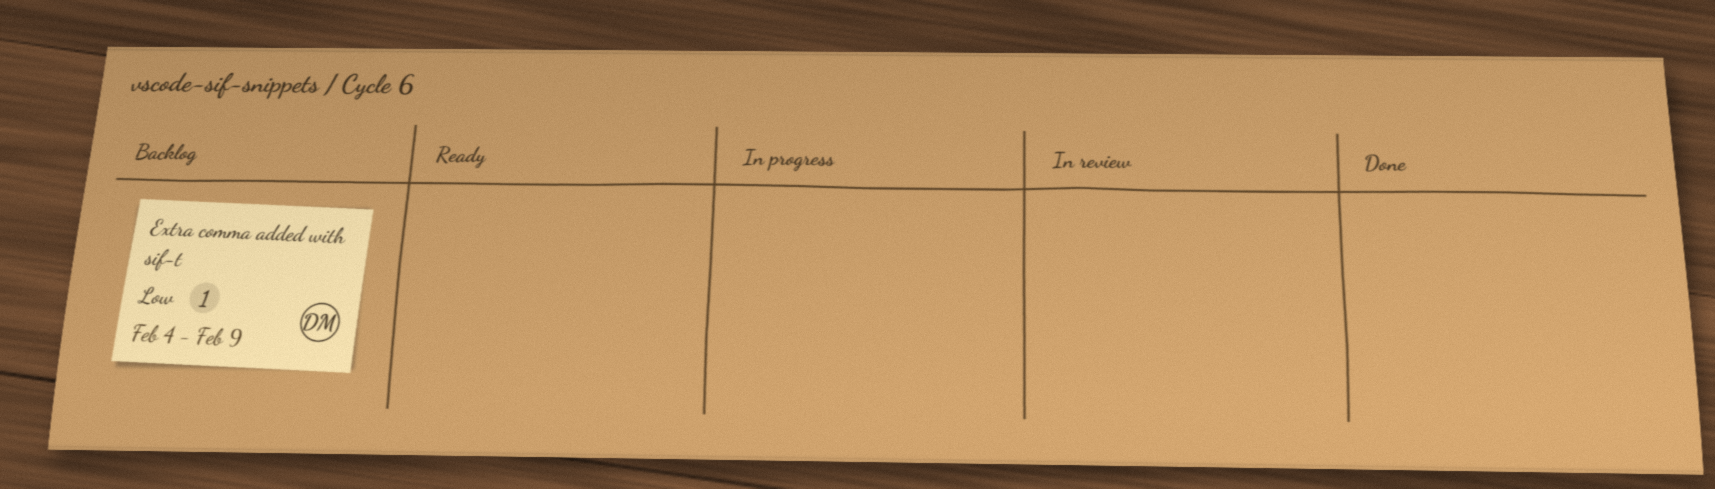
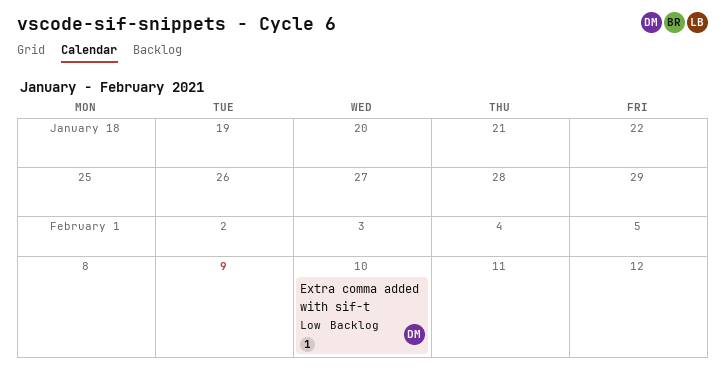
Extra comma added with sif-t, due: Feb 9 -> Feb 10

